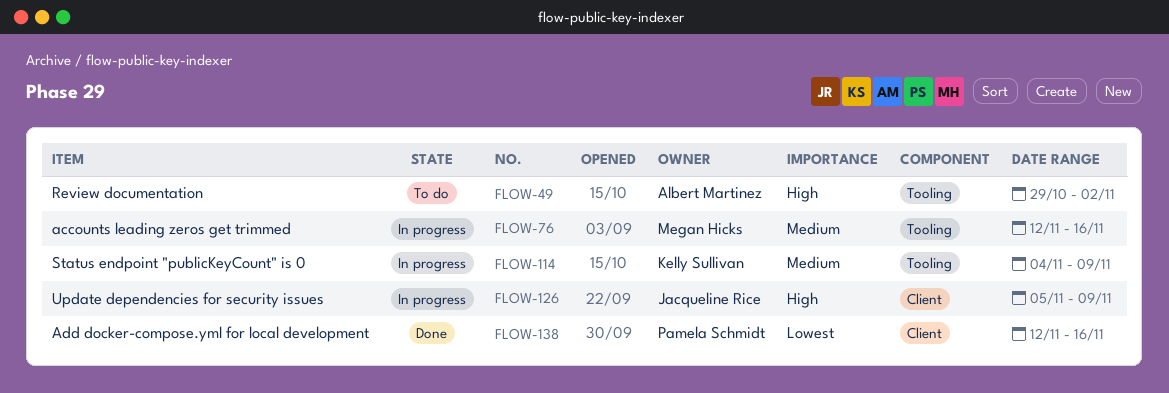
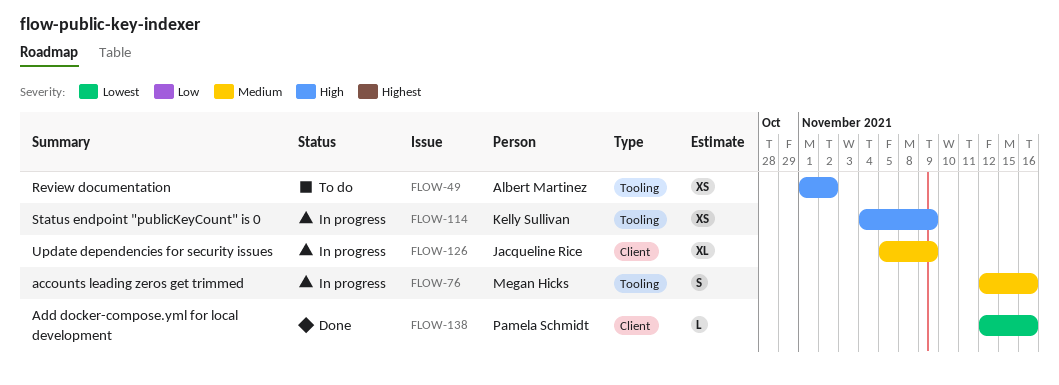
FLOW-49, start: Oct 29 -> Nov 1
FLOW-114, priority: Medium -> High
FLOW-126, priority: High -> Medium

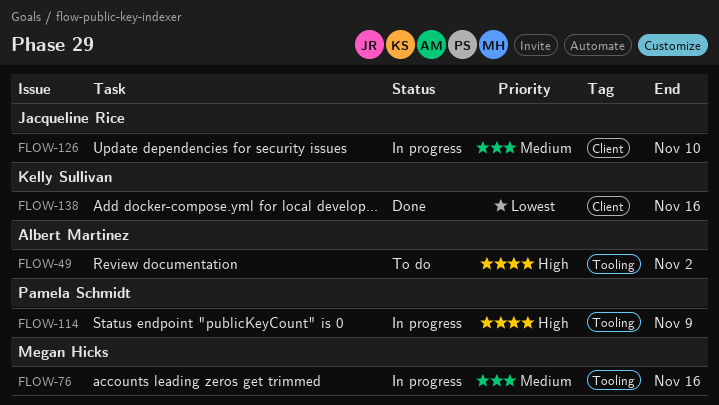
FLOW-114, owner: Kelly Sullivan -> Pamela Schmidt
FLOW-126, due: Nov 9 -> Nov 10
FLOW-138, owner: Pamela Schmidt -> Kelly Sullivan

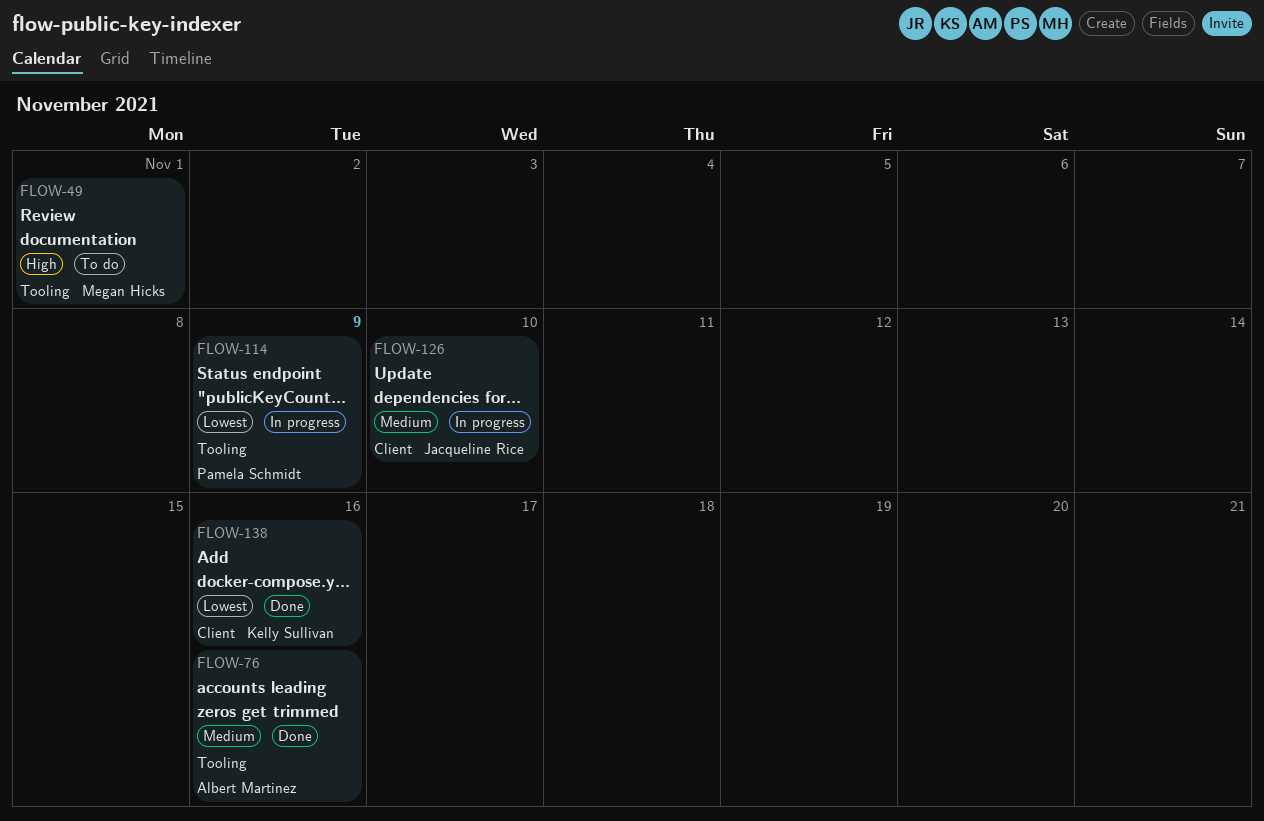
FLOW-49, owner: Albert Martinez -> Megan Hicks
FLOW-49, due: Nov 2 -> Nov 1
FLOW-76, status: In progress -> Done
FLOW-76, owner: Megan Hicks -> Albert Martinez
FLOW-114, priority: High -> Lowest

